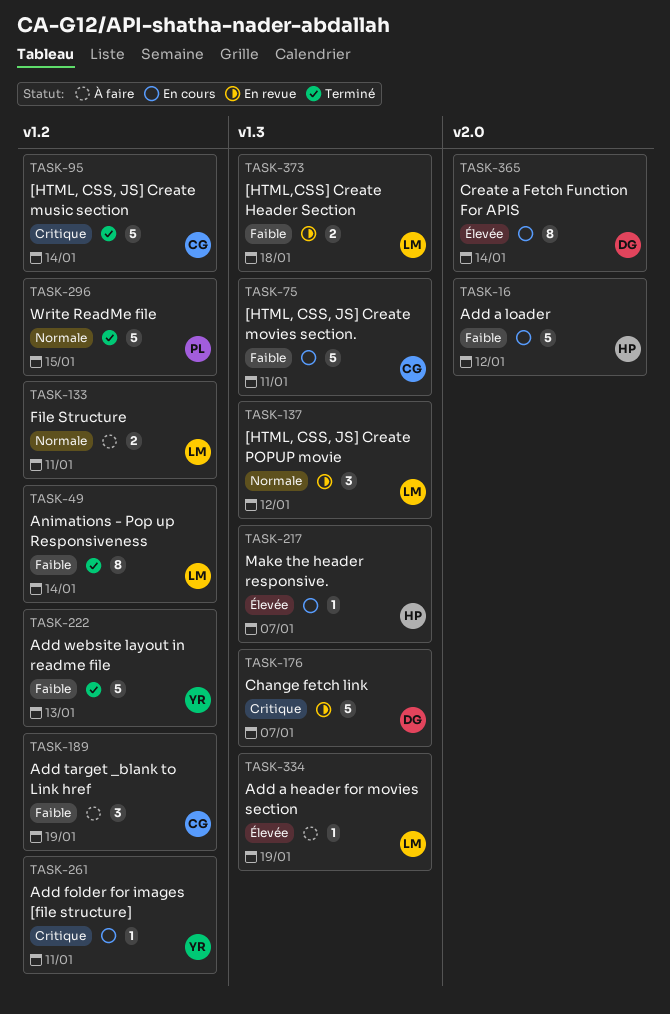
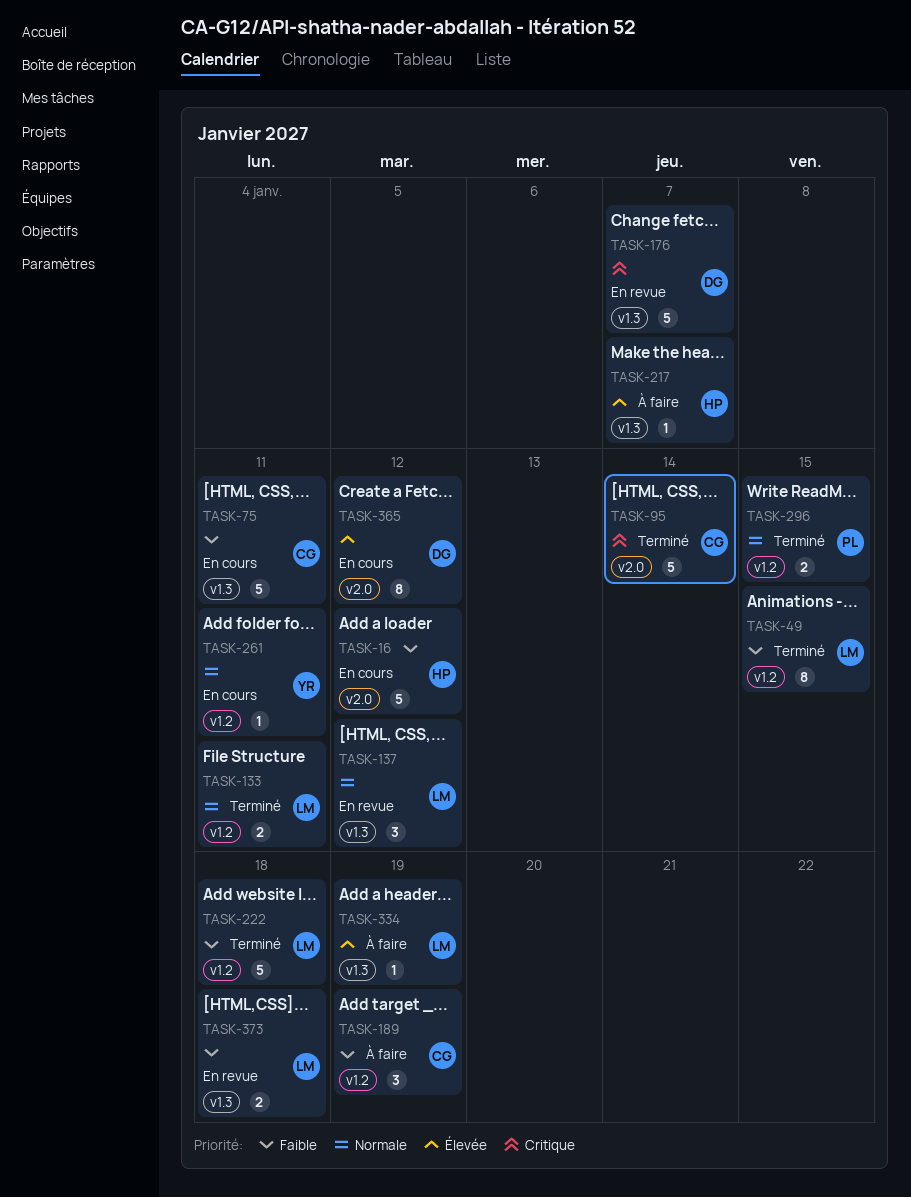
TASK-49, due: Jan 14 -> Jan 15
TASK-95, label: v1.2 -> v2.0
TASK-133, status: À faire -> Terminé
TASK-217, status: En cours -> À faire
TASK-222, owner: YR -> LM
TASK-222, due: Jan 13 -> Jan 18
TASK-261, priority: Critique -> Normale
TASK-296, estimate: 5 -> 2
TASK-365, due: Jan 14 -> Jan 12

